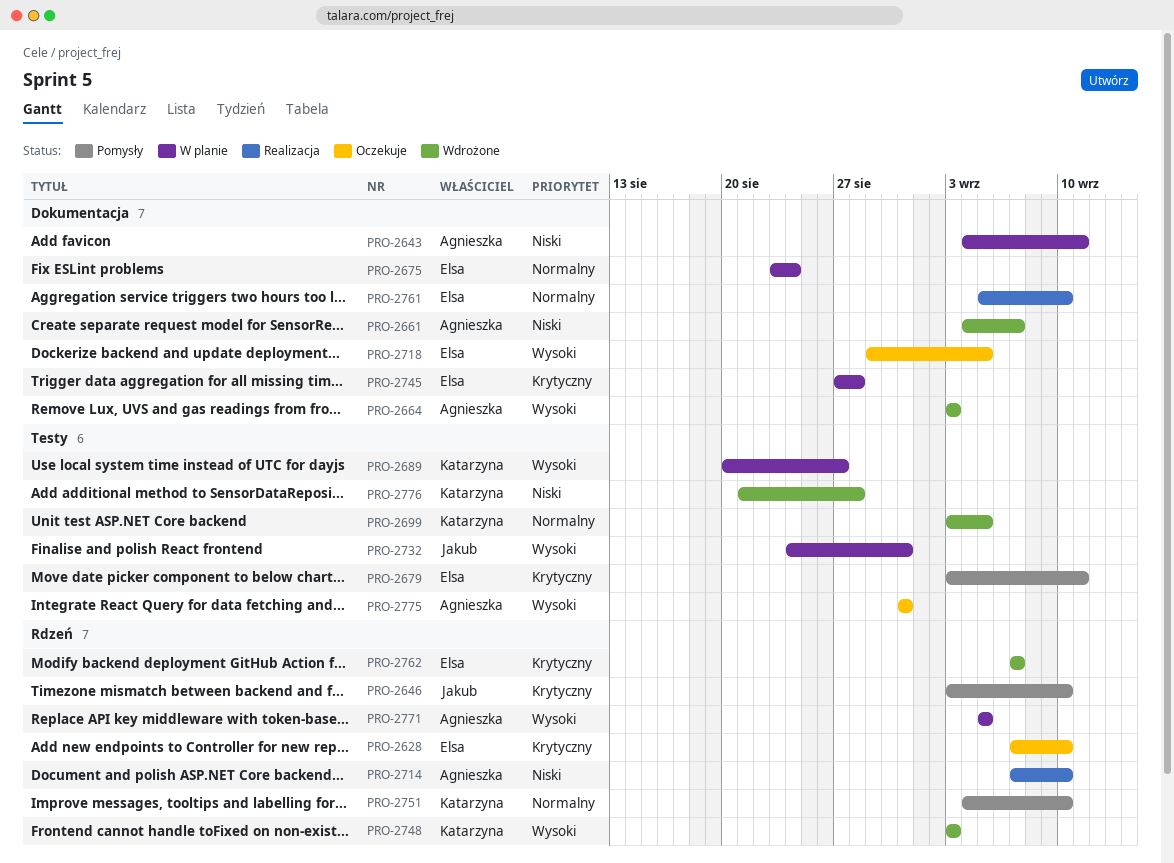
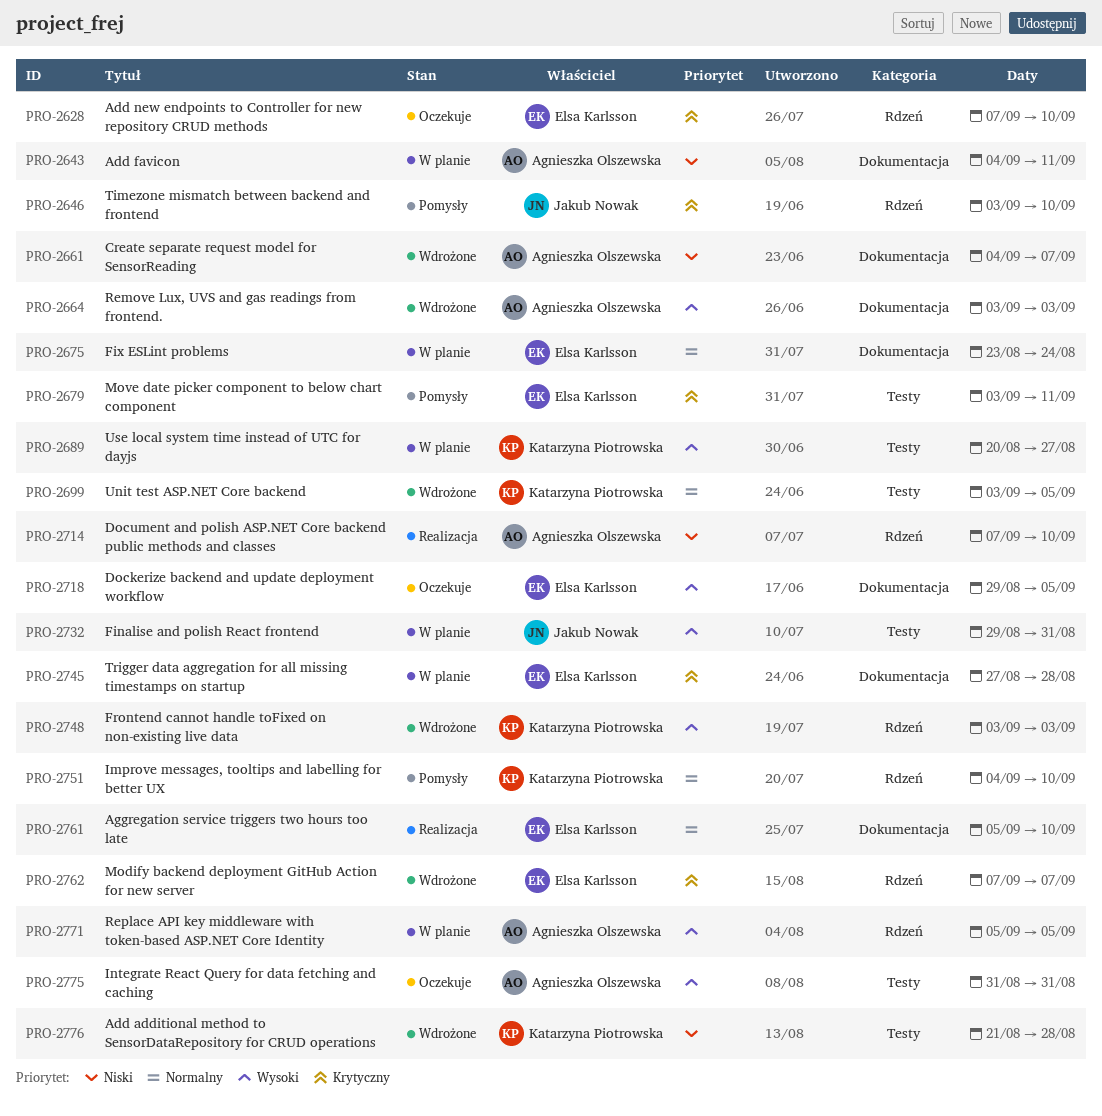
PRO-2732, start: Aug 24 -> Aug 29

